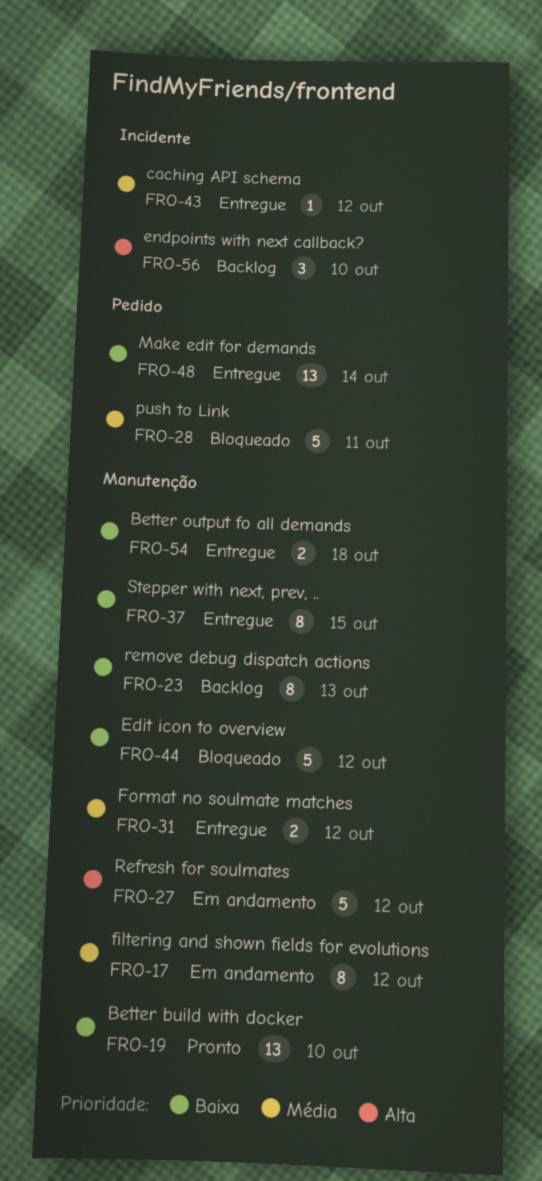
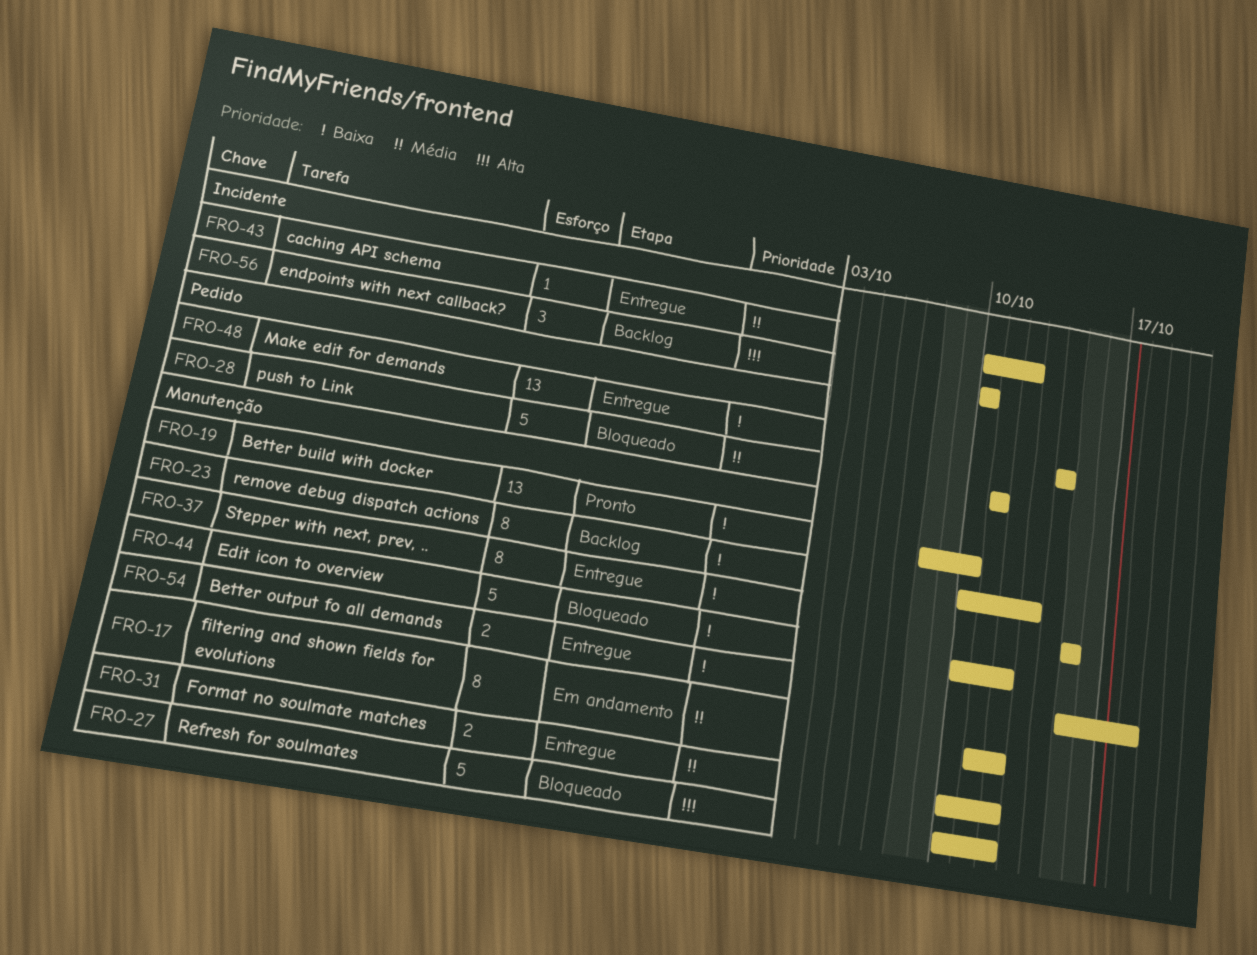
FRO-27, status: Em andamento -> Bloqueado

